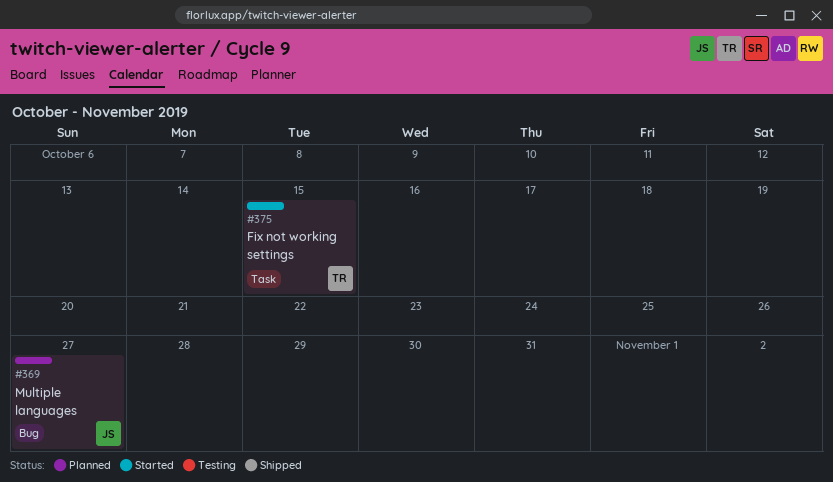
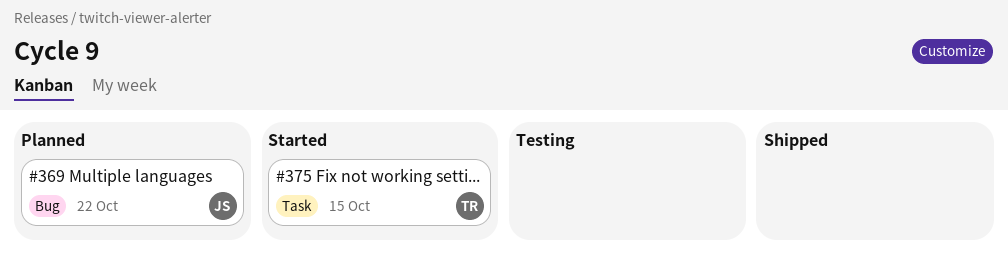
#369, due: Oct 27 -> Oct 22

